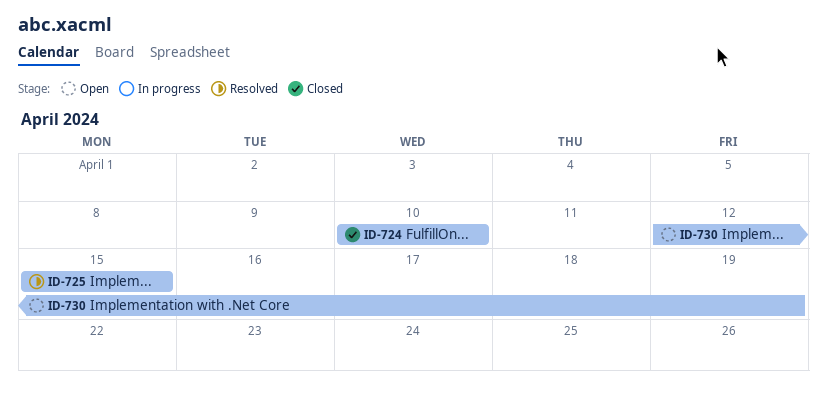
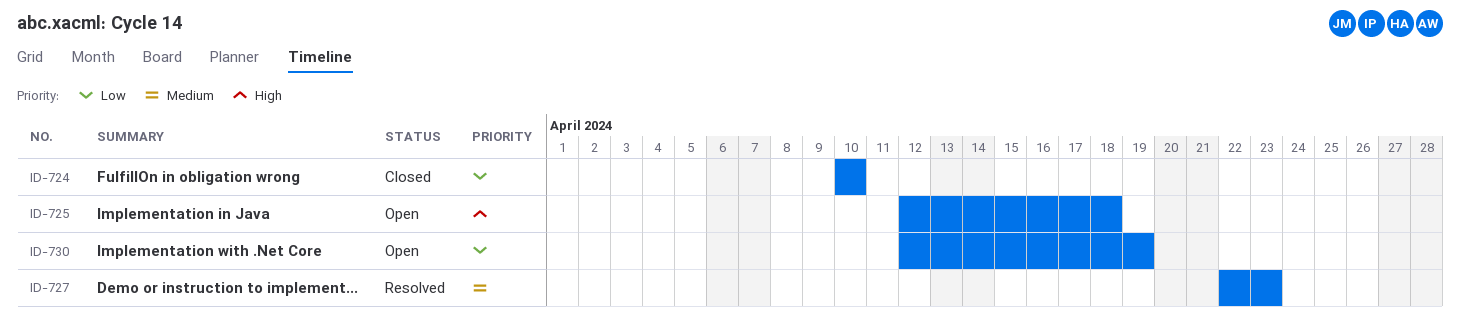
ID-725, status: Resolved -> Open
ID-725, start: Apr 15 -> Apr 12
ID-725, due: Apr 15 -> Apr 18
ID-727: none -> present

